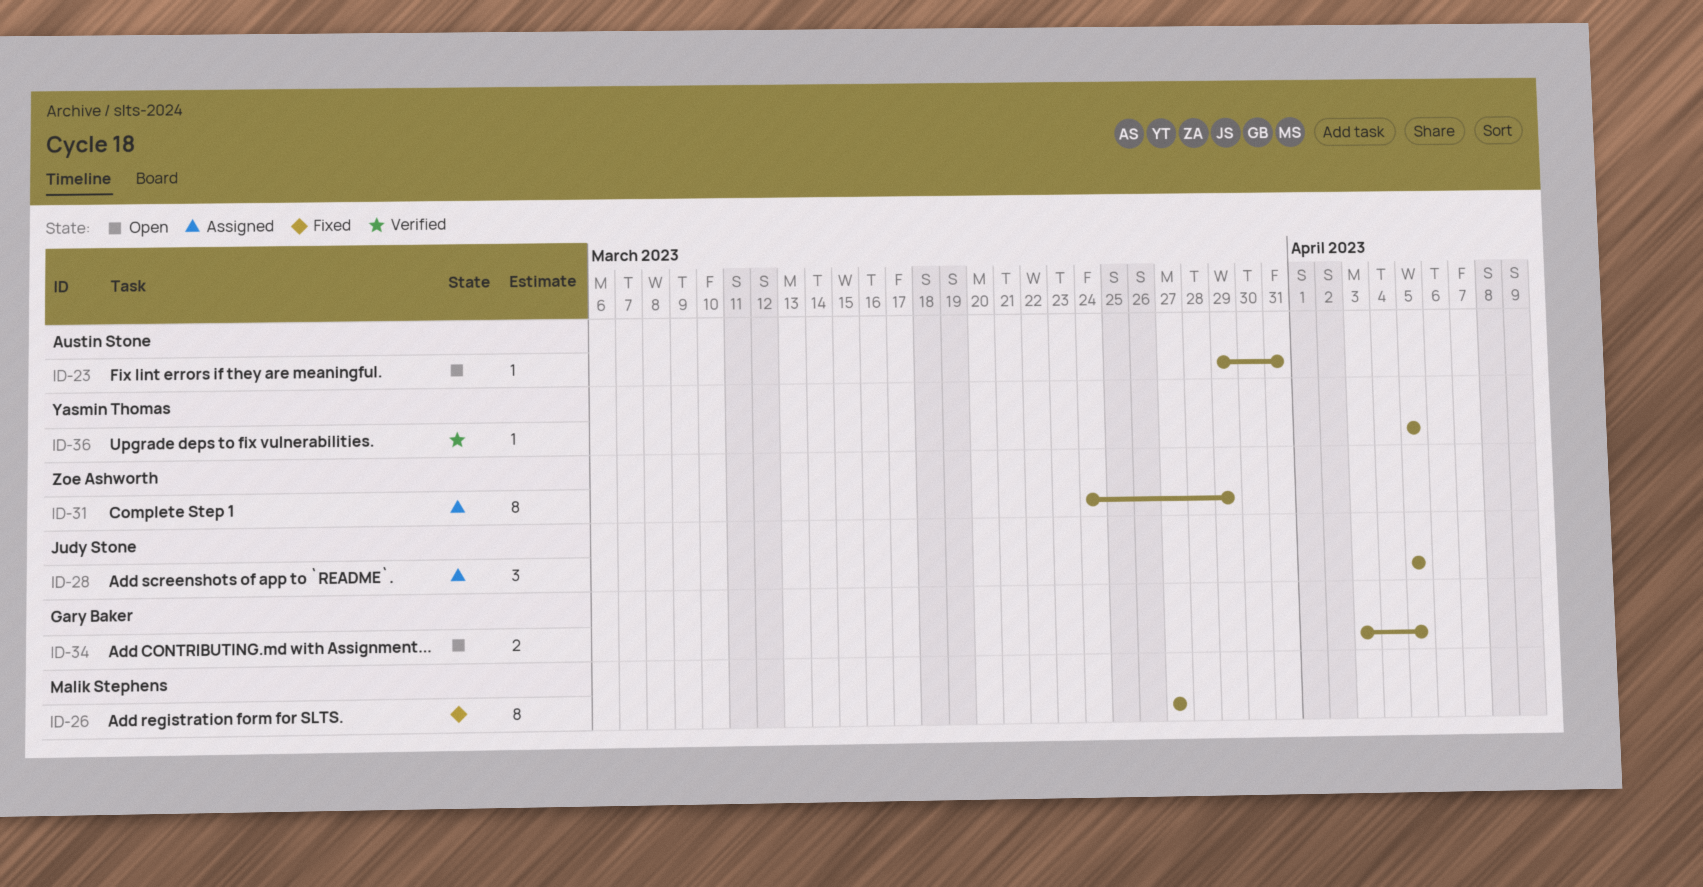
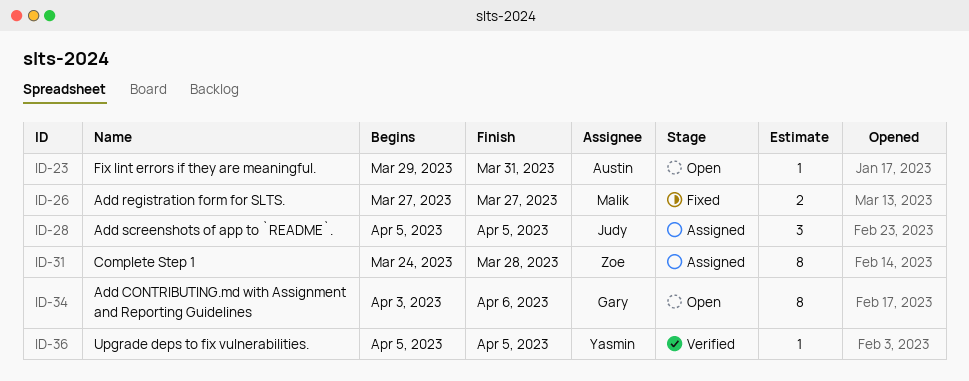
ID-26, estimate: 8 -> 2
ID-31, due: Mar 29 -> Mar 28
ID-34, estimate: 2 -> 8
ID-34, due: Apr 5 -> Apr 6

